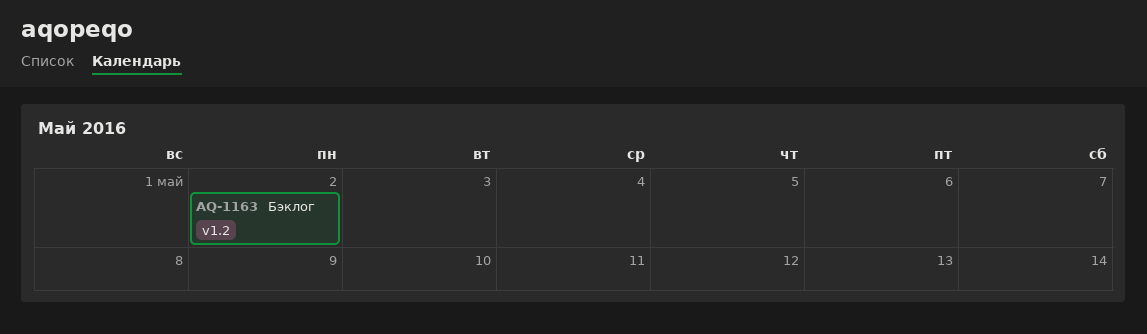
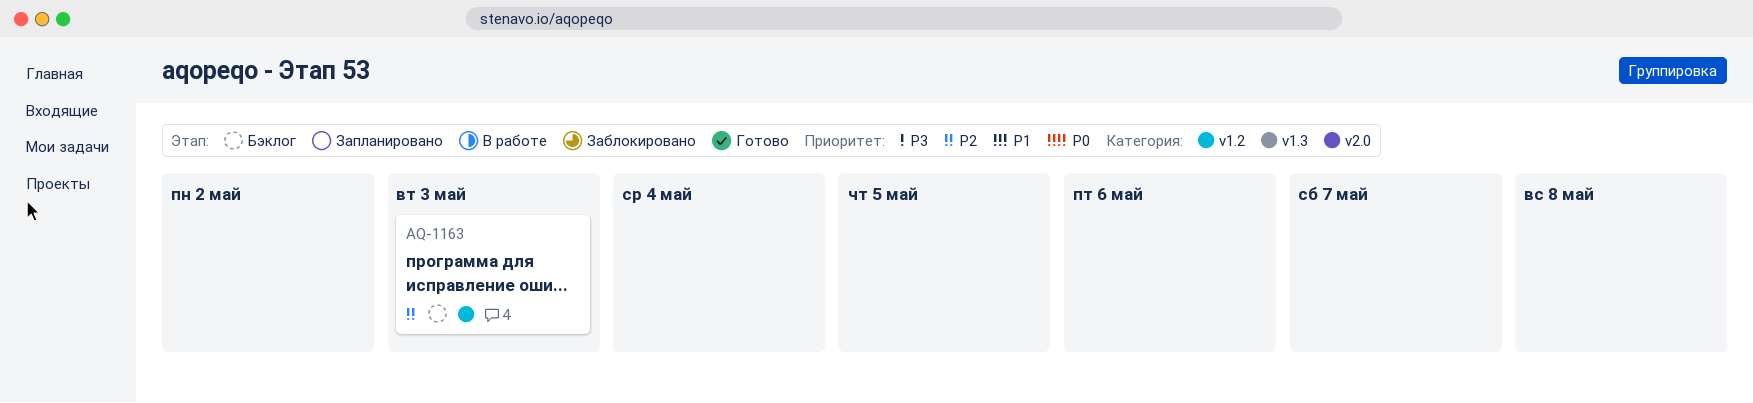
AQ-1163, due: May 2 -> May 3

